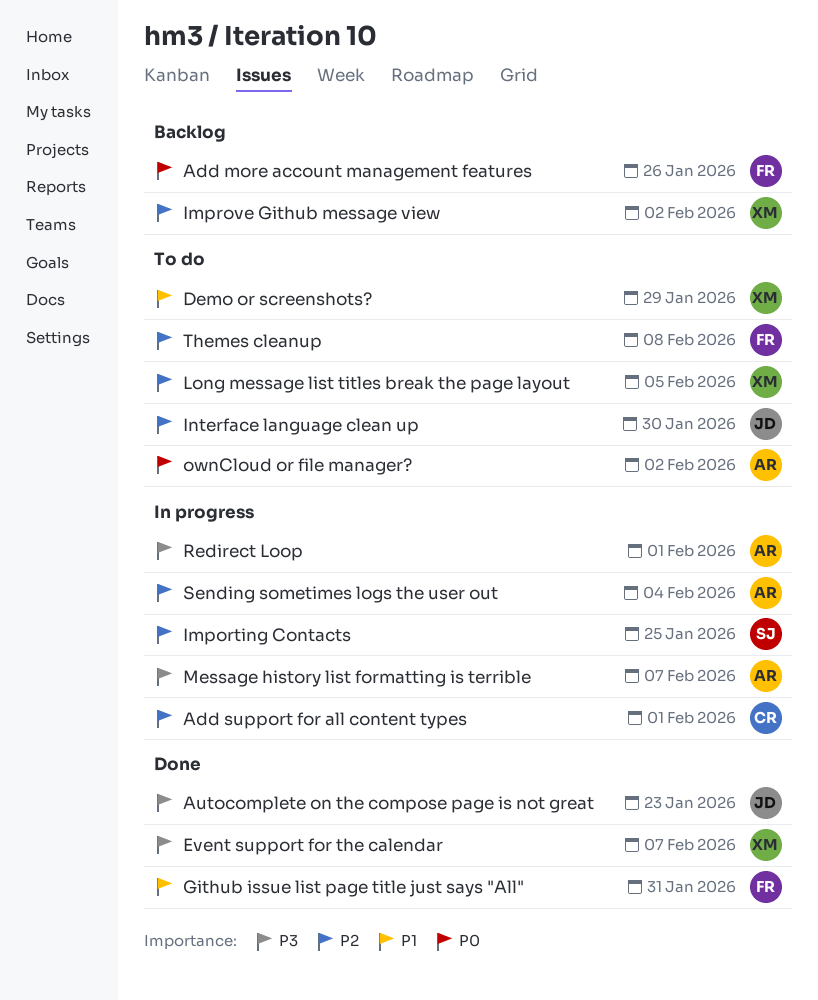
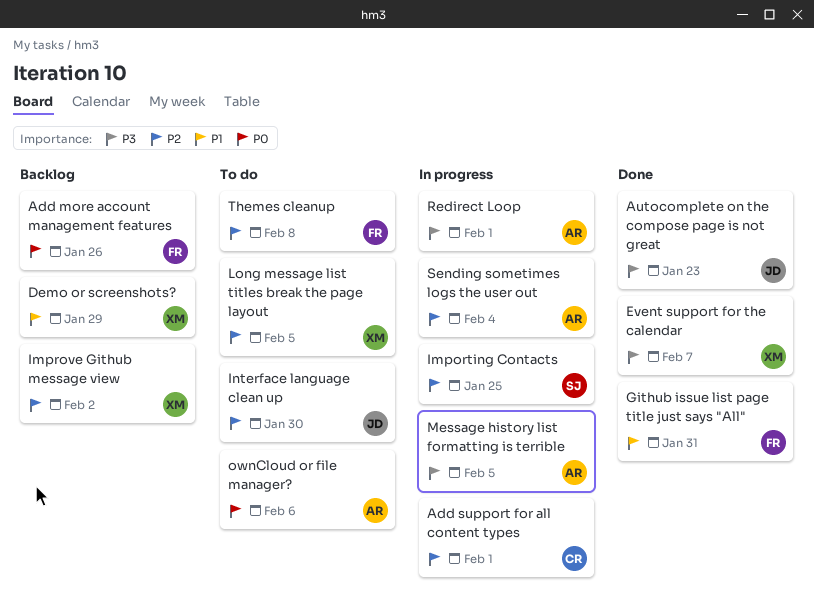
Demo or screenshots?, status: To do -> Backlog
Message history list formatting is terrible, due: Feb 7 -> Feb 5
ownCloud or file manager?, due: Feb 2 -> Feb 6

